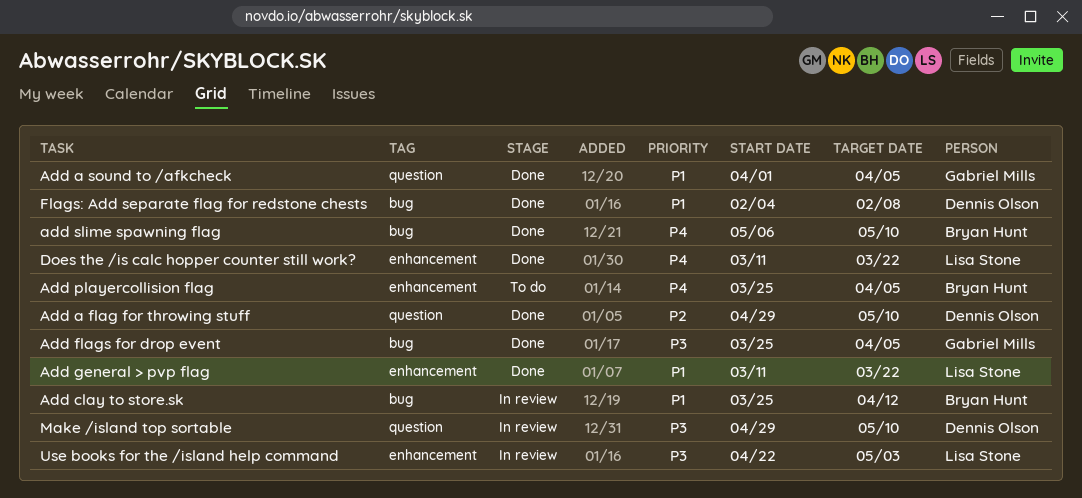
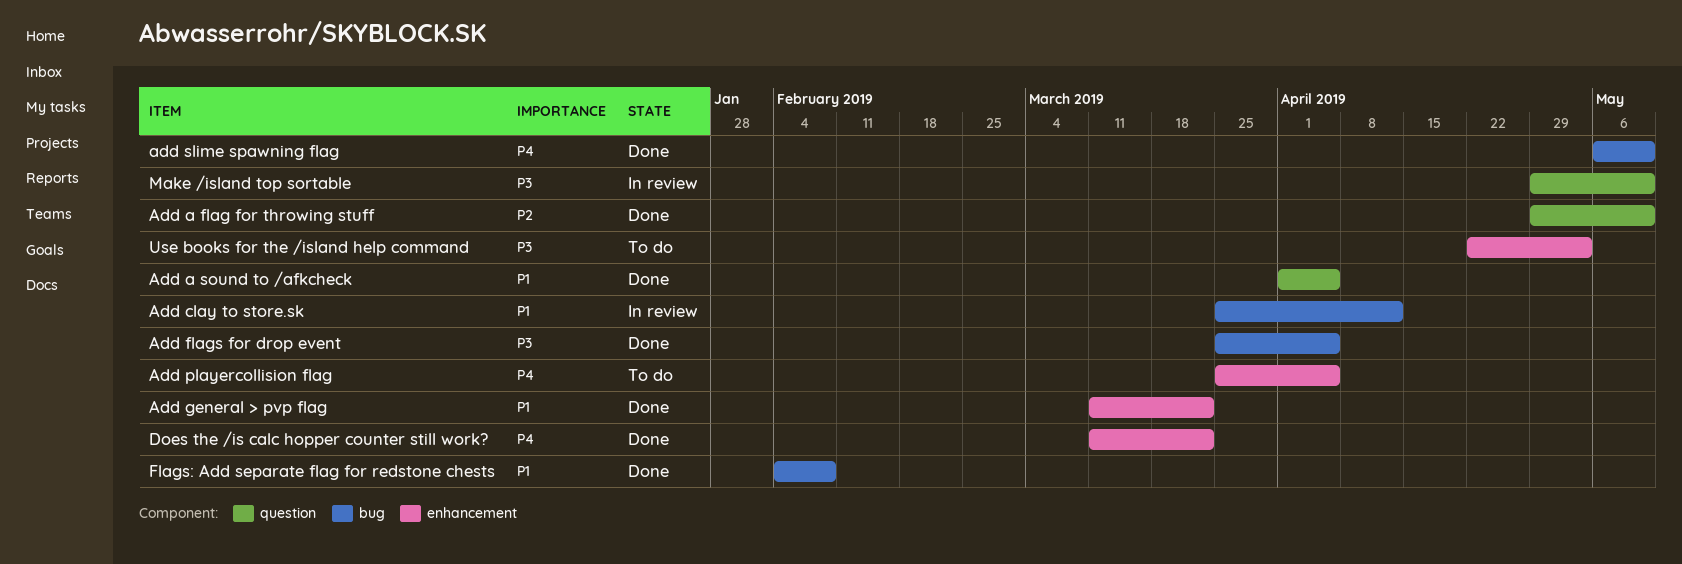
Use books for the /island help command, status: In review -> To do

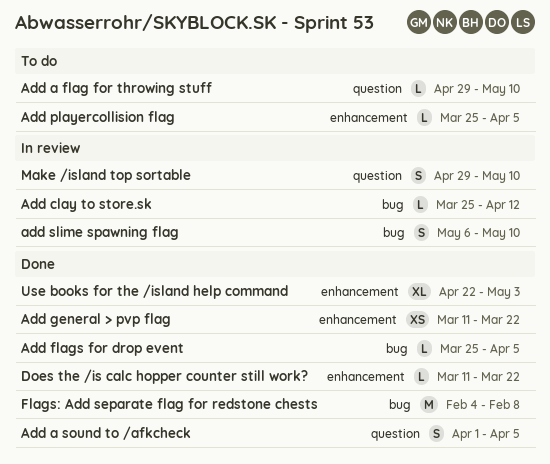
Add a flag for throwing stuff, status: Done -> To do
add slime spawning flag, status: Done -> In review
Use books for the /island help command, status: To do -> Done

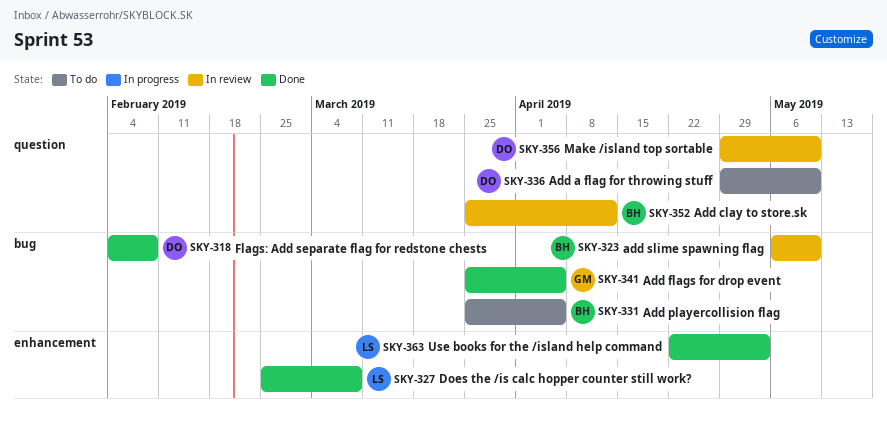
Add a sound to /afkcheck: present -> none
Add clay to store.sk, label: bug -> question
Add general > pvp flag: present -> none
Add playercollision flag, label: enhancement -> bug
Does the /is calc hopper counter still work?, start: Mar 11 -> Feb 25
Does the /is calc hopper counter still work?, due: Mar 22 -> Mar 8

